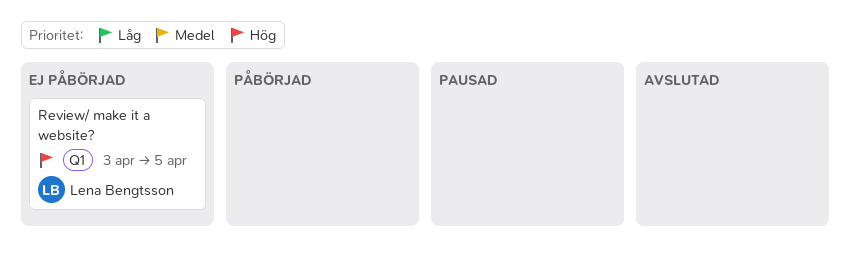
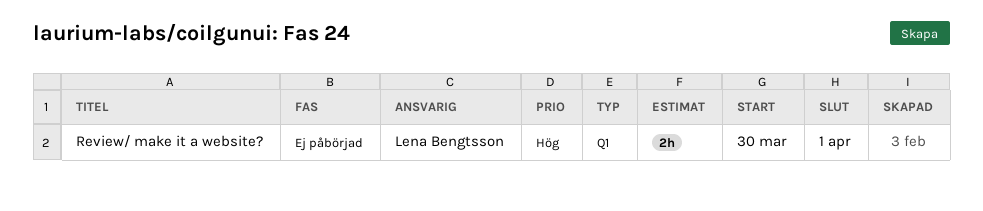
Review/ make it a website?, start: Apr 3 -> Mar 30
Review/ make it a website?, due: Apr 5 -> Apr 1

